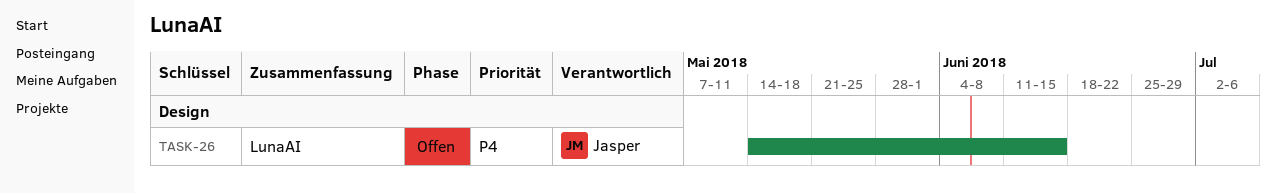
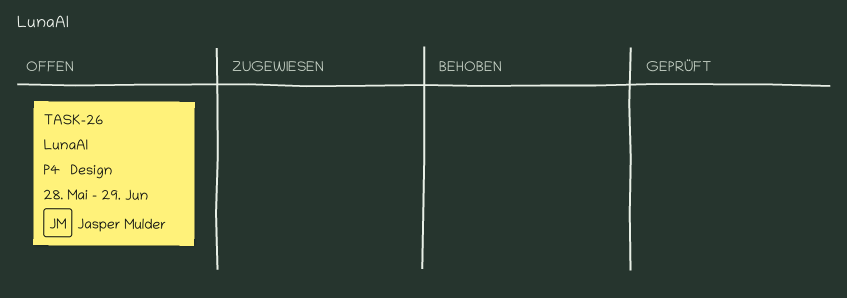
TASK-26, start: May 14 -> May 28
TASK-26, due: Jun 15 -> Jun 29

